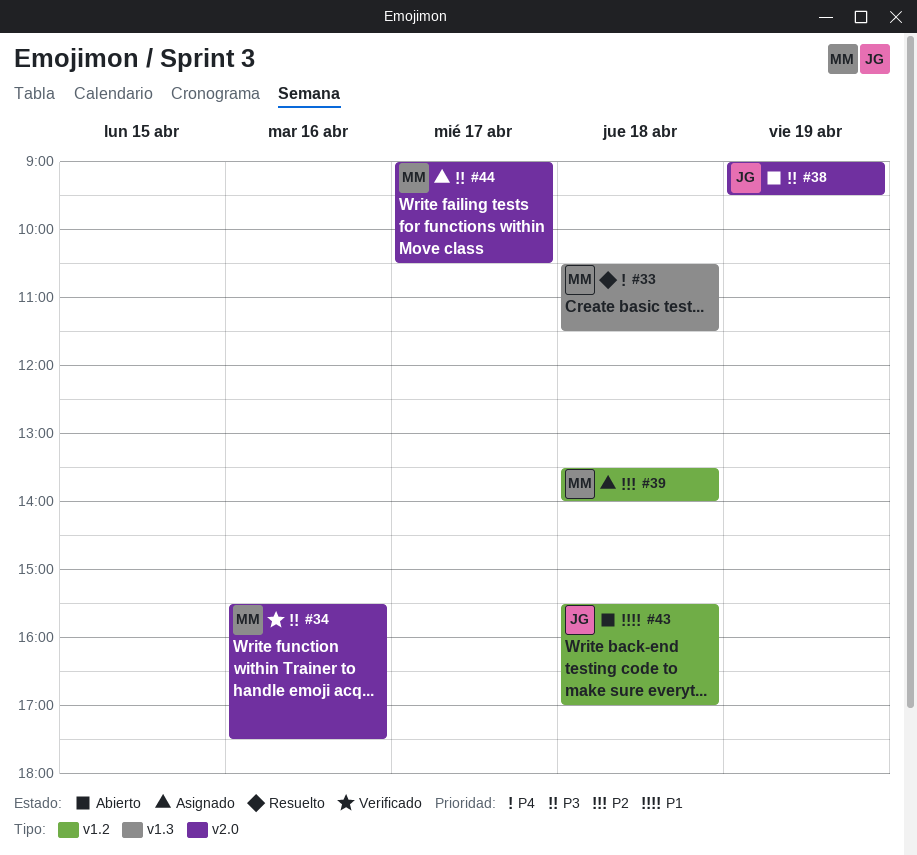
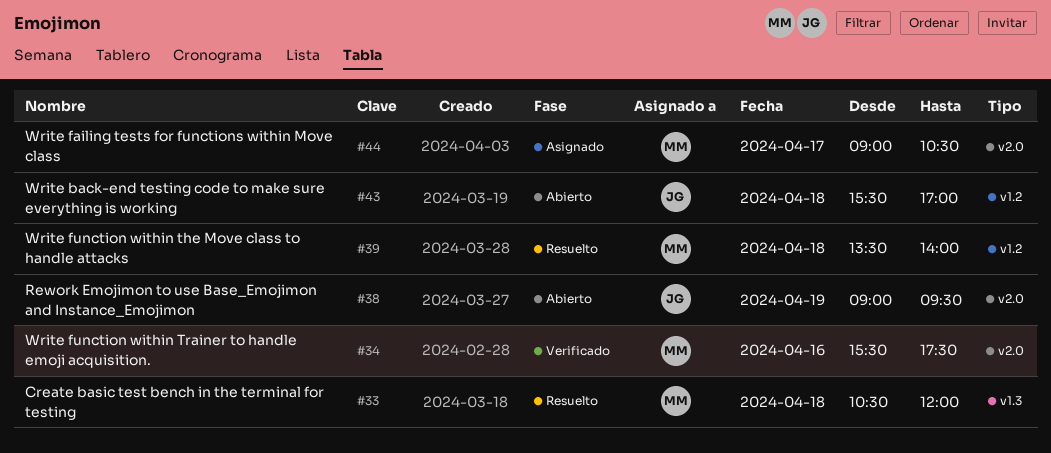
#33, ends: 11:30 -> 12:00
#39, status: Asignado -> Resuelto

